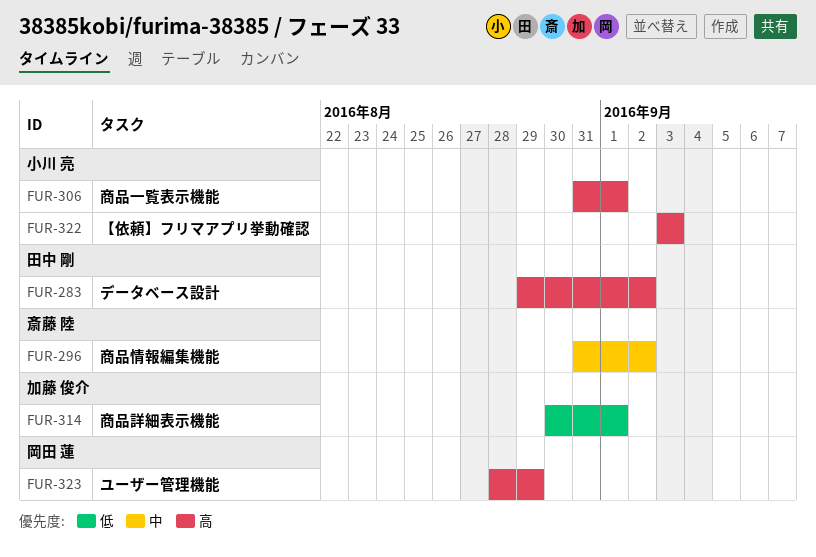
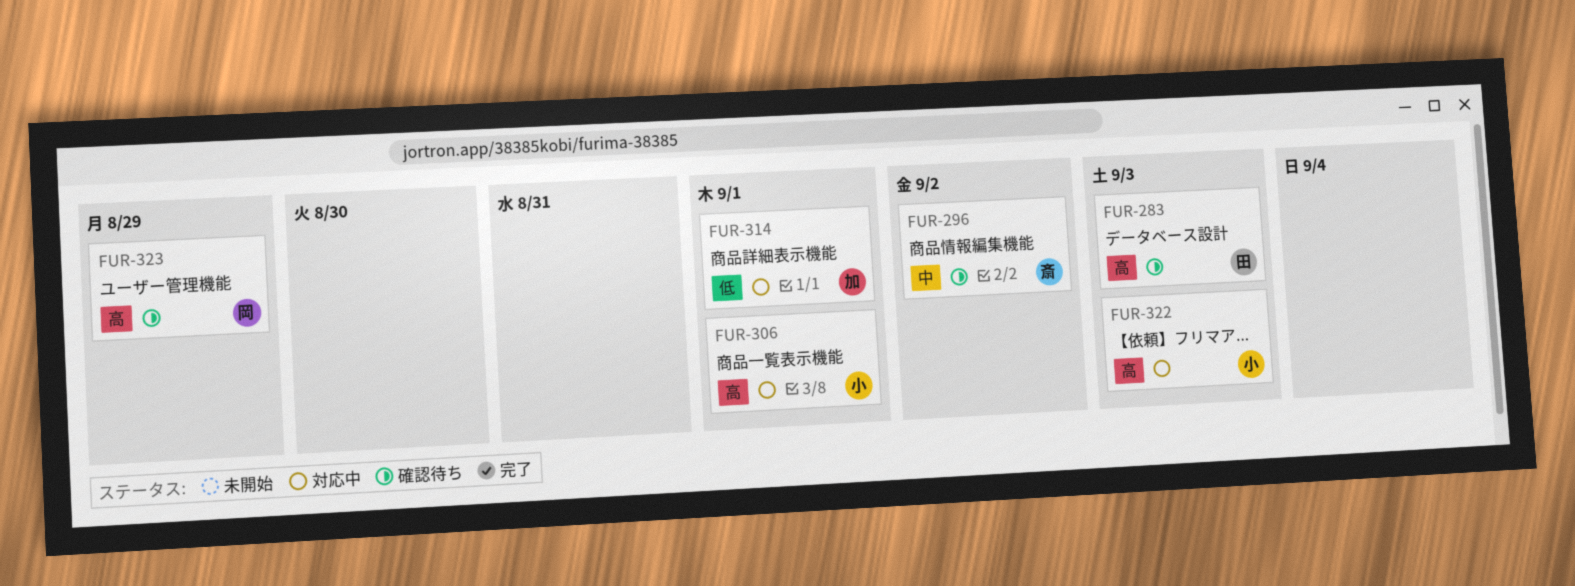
FUR-283, due: Sep 2 -> Sep 3

